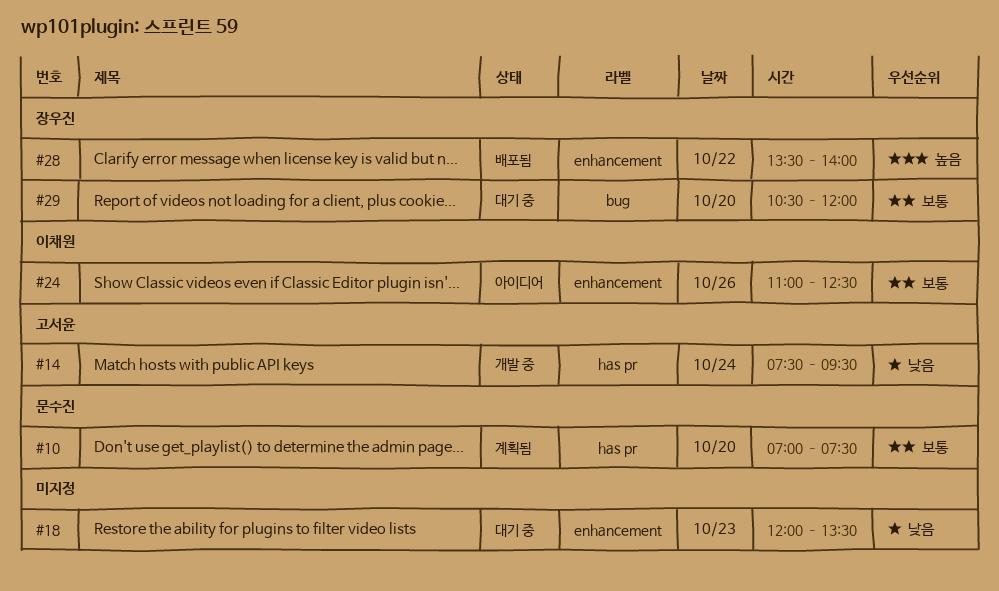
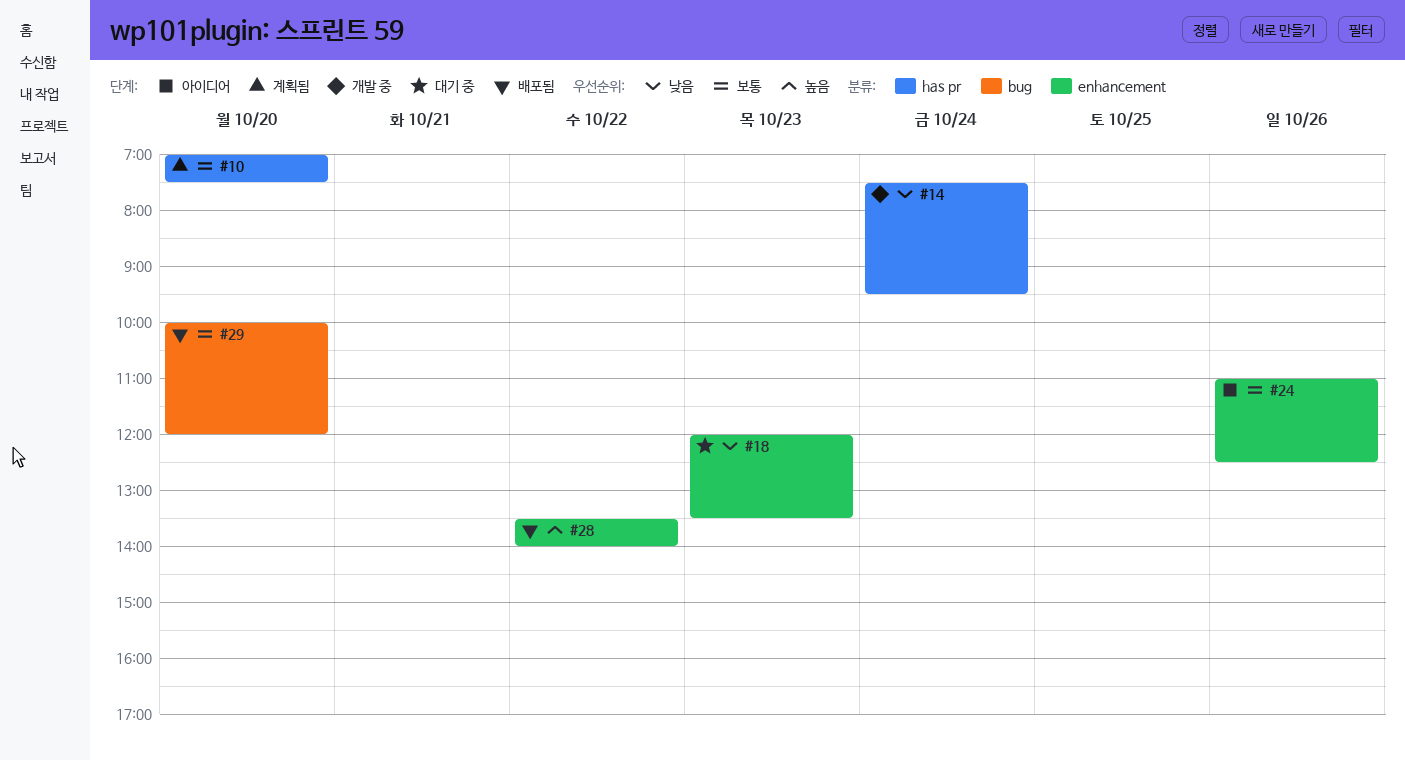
#29, status: 대기 중 -> 배포됨
#29, begins: 10:30 -> 10:00

